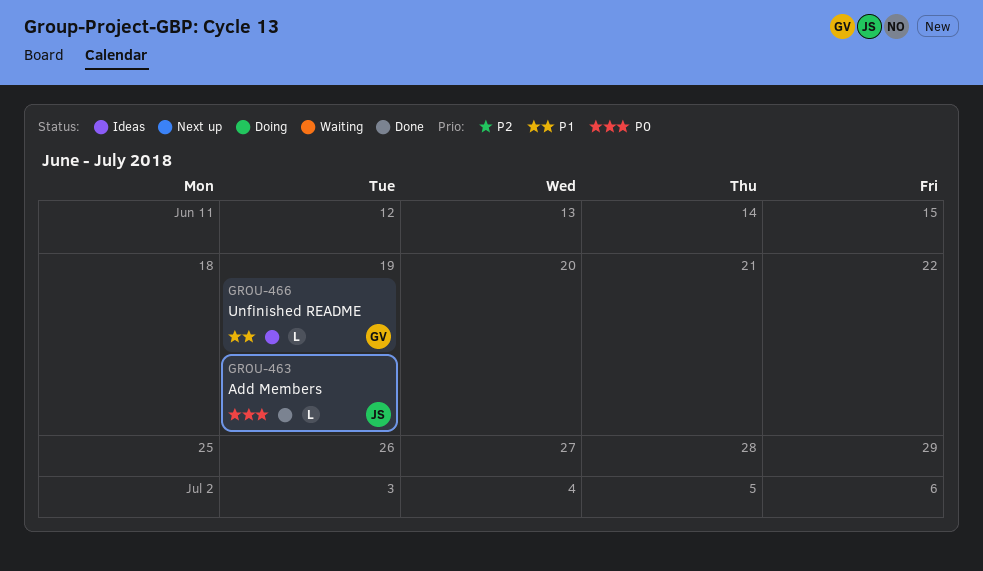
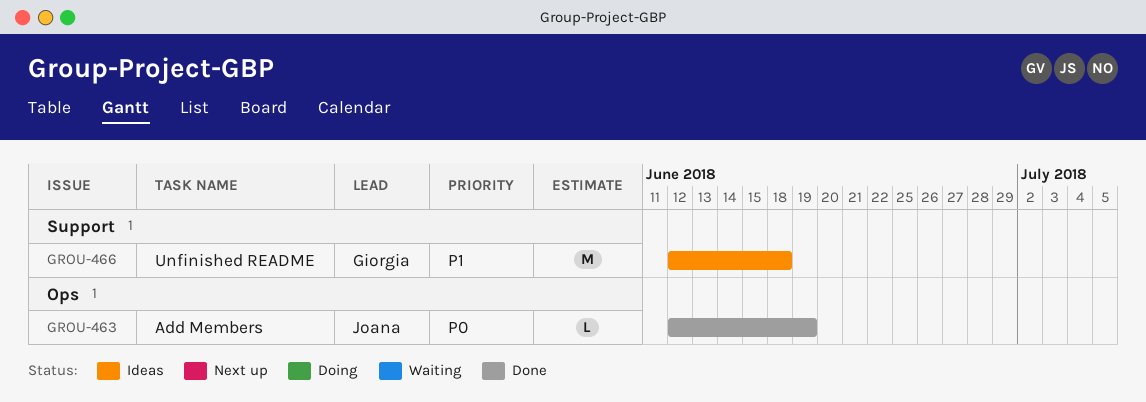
GROU-466, estimate: L -> M
GROU-466, due: Jun 19 -> Jun 18

